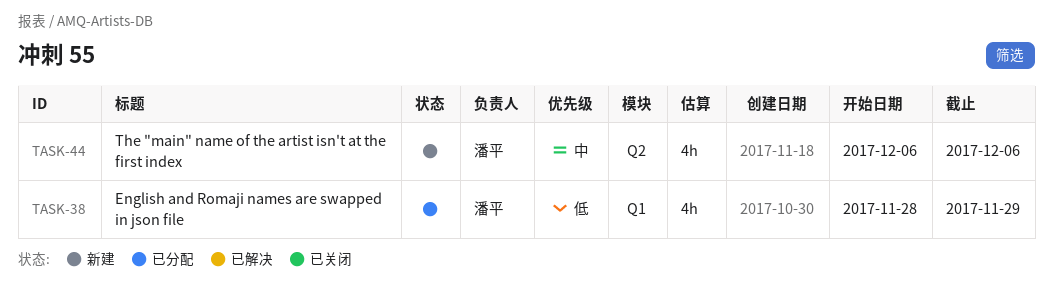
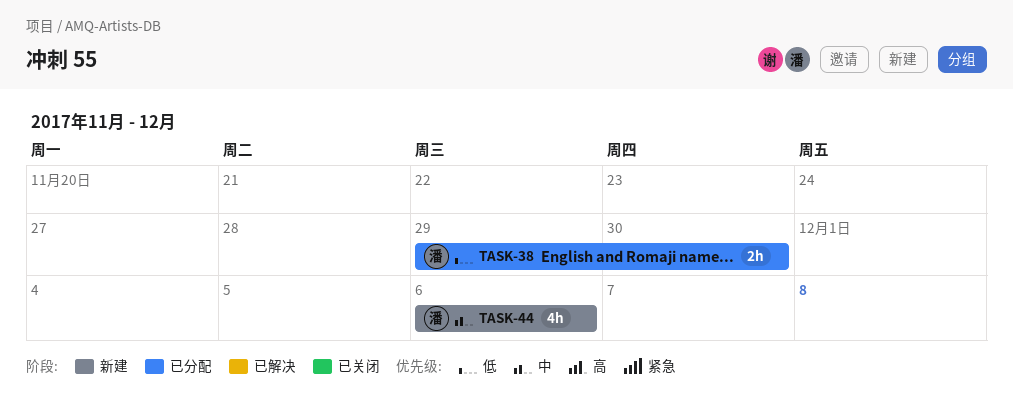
TASK-38, estimate: 4h -> 2h
TASK-38, start: Nov 28 -> Nov 29
TASK-38, due: Nov 29 -> Nov 30

